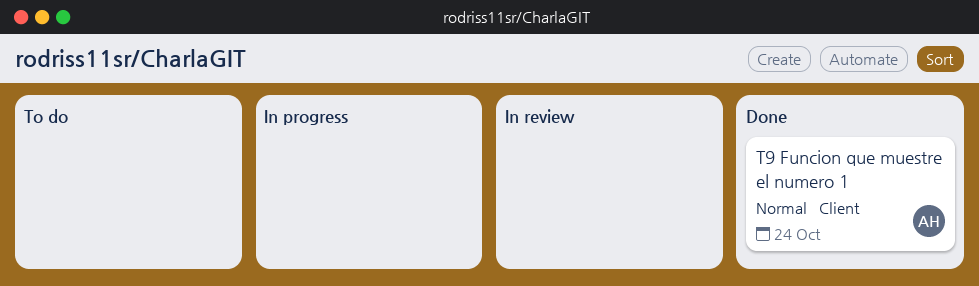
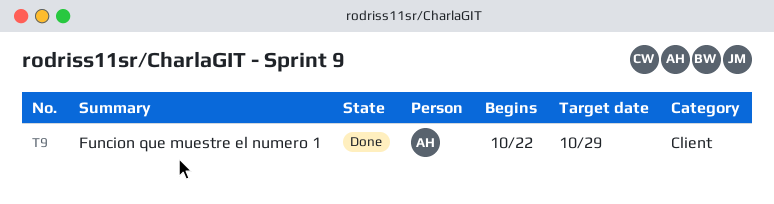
T9, due: Oct 24 -> Oct 29

